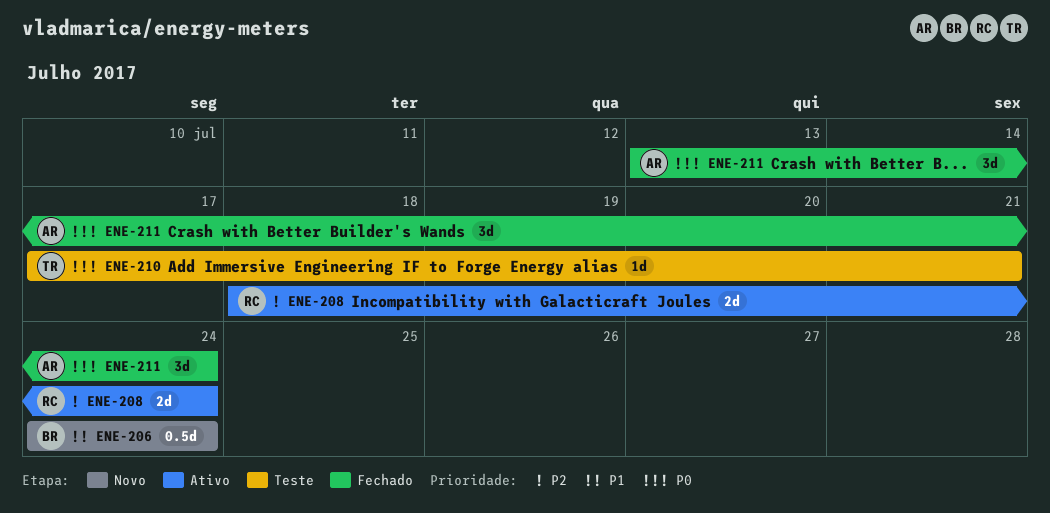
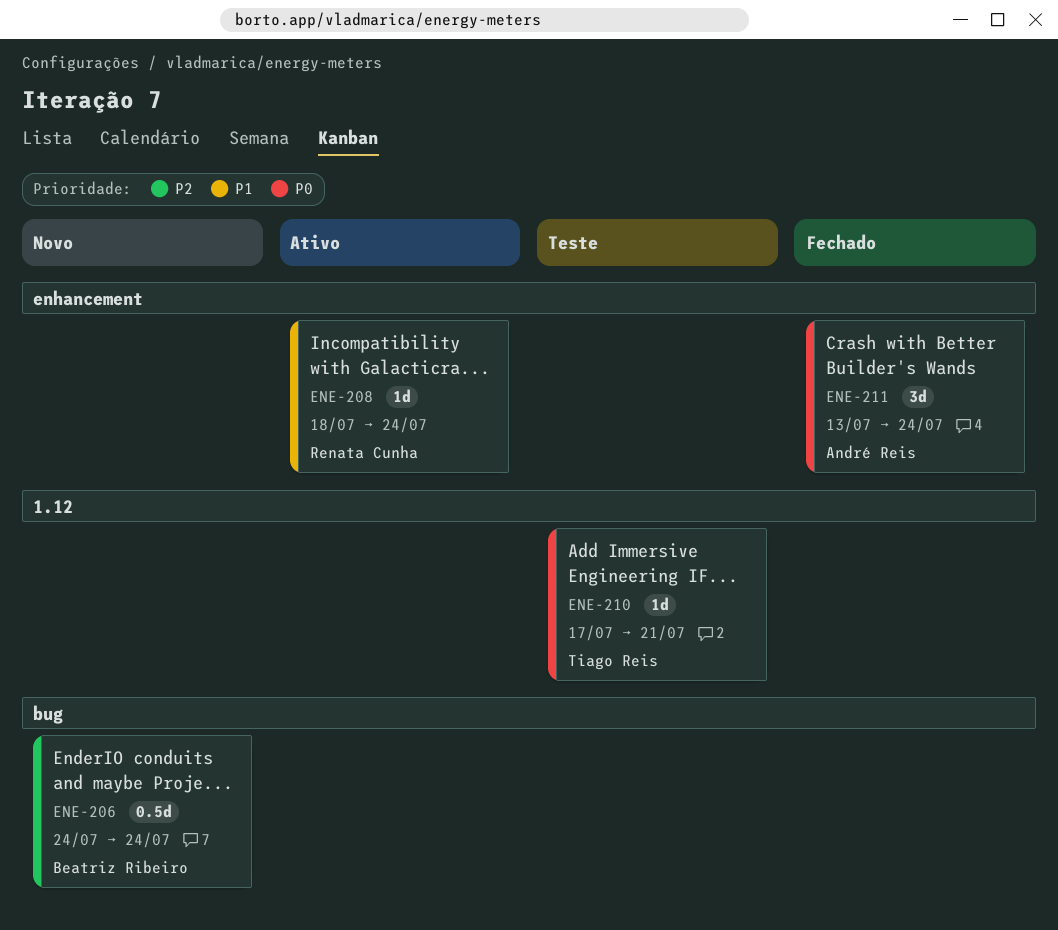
ENE-206, priority: P1 -> P2
ENE-208, priority: P2 -> P1
ENE-208, estimate: 2d -> 1d

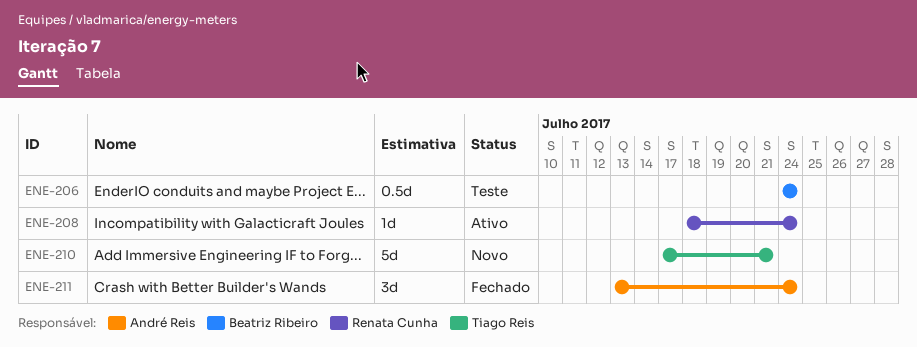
ENE-206, status: Novo -> Teste
ENE-210, status: Teste -> Novo
ENE-210, estimate: 1d -> 5d

